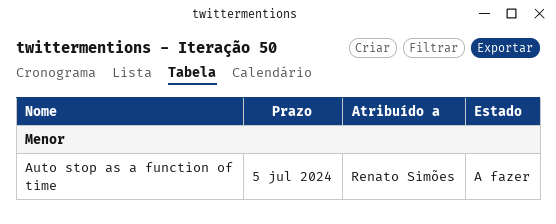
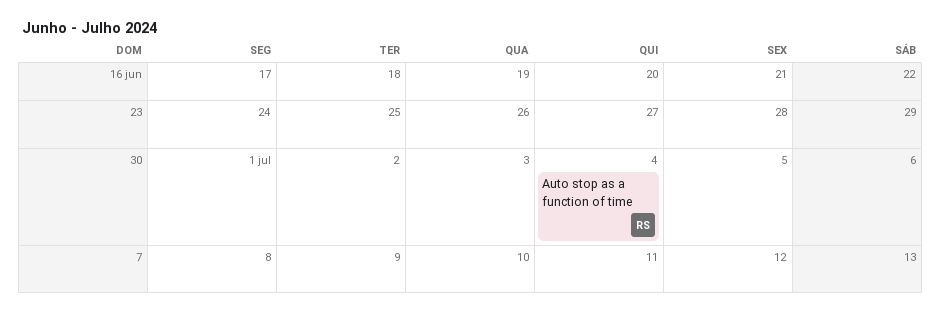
Auto stop as a function of time, due: Jul 5 -> Jul 4

